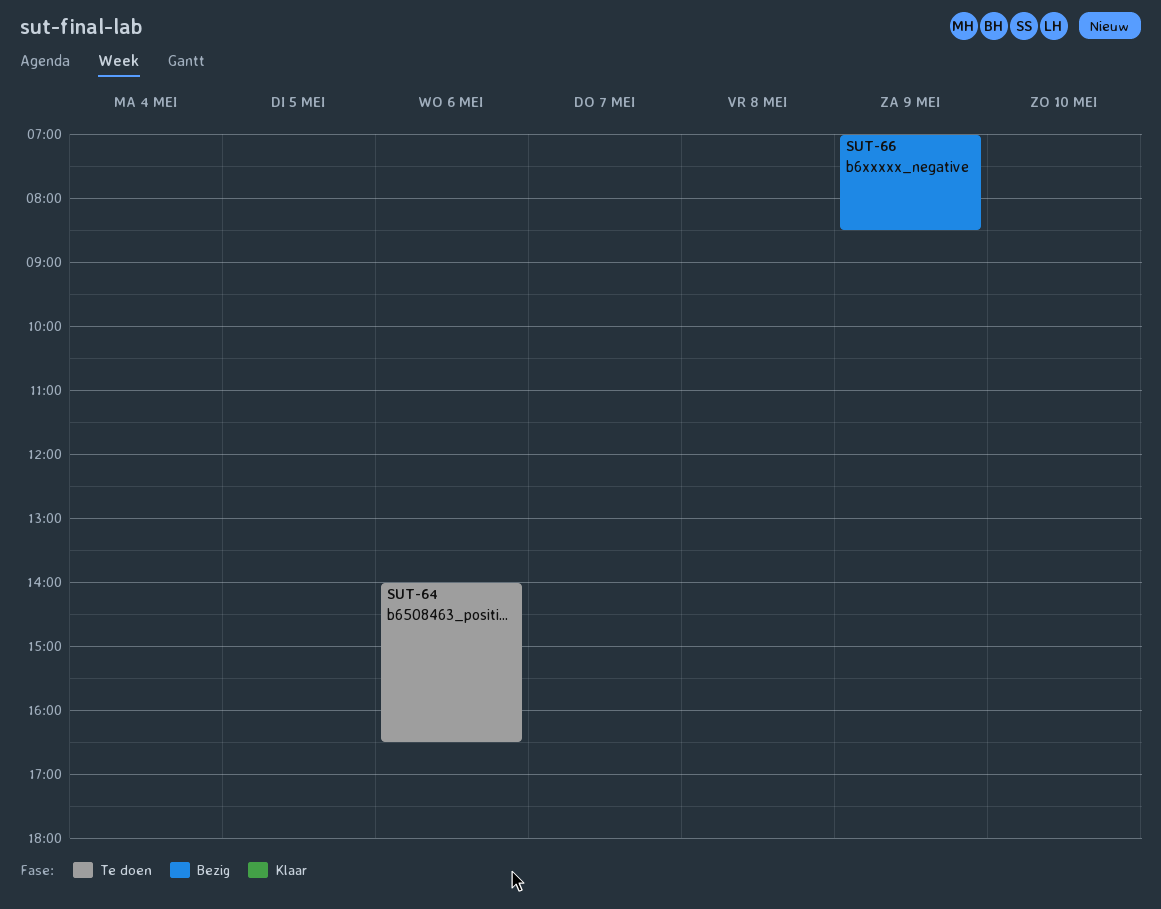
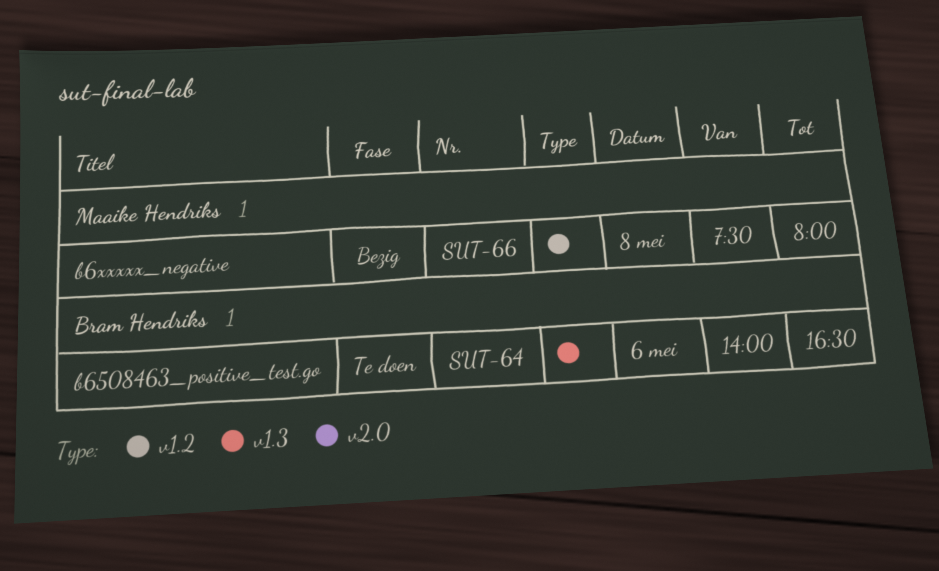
SUT-66, day: May 9 -> May 8
SUT-66, begins: 07:00 -> 07:30
SUT-66, ends: 08:30 -> 08:00

